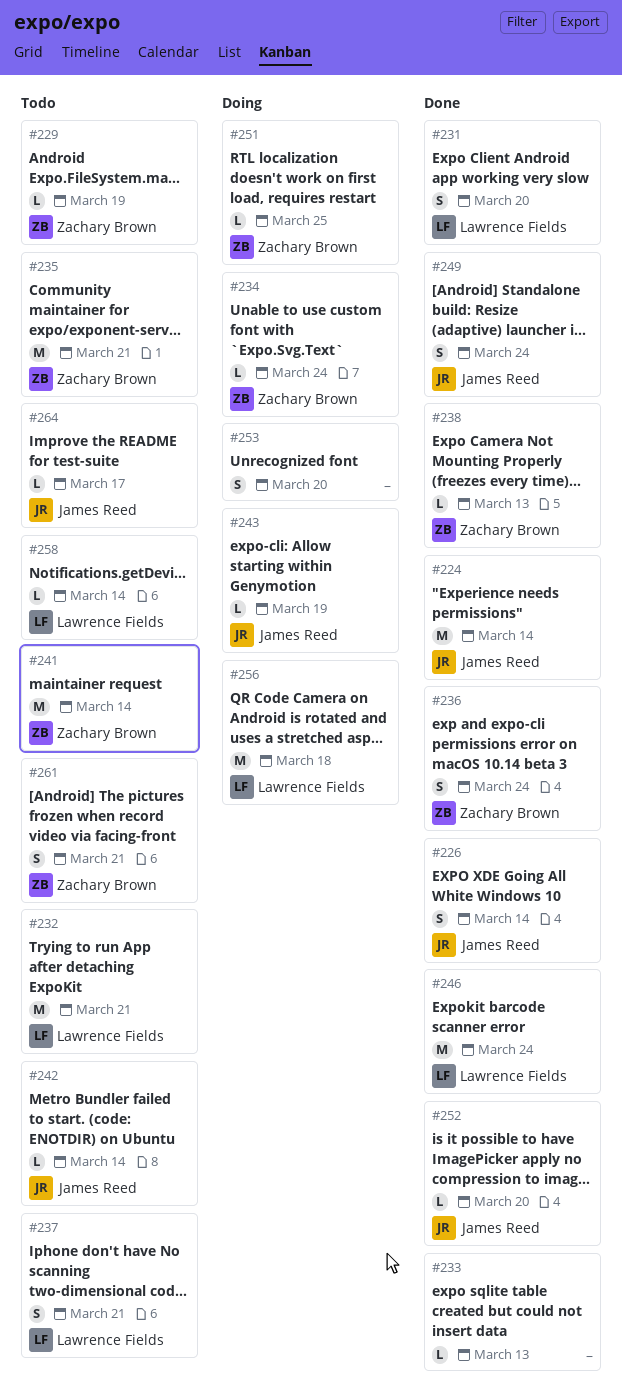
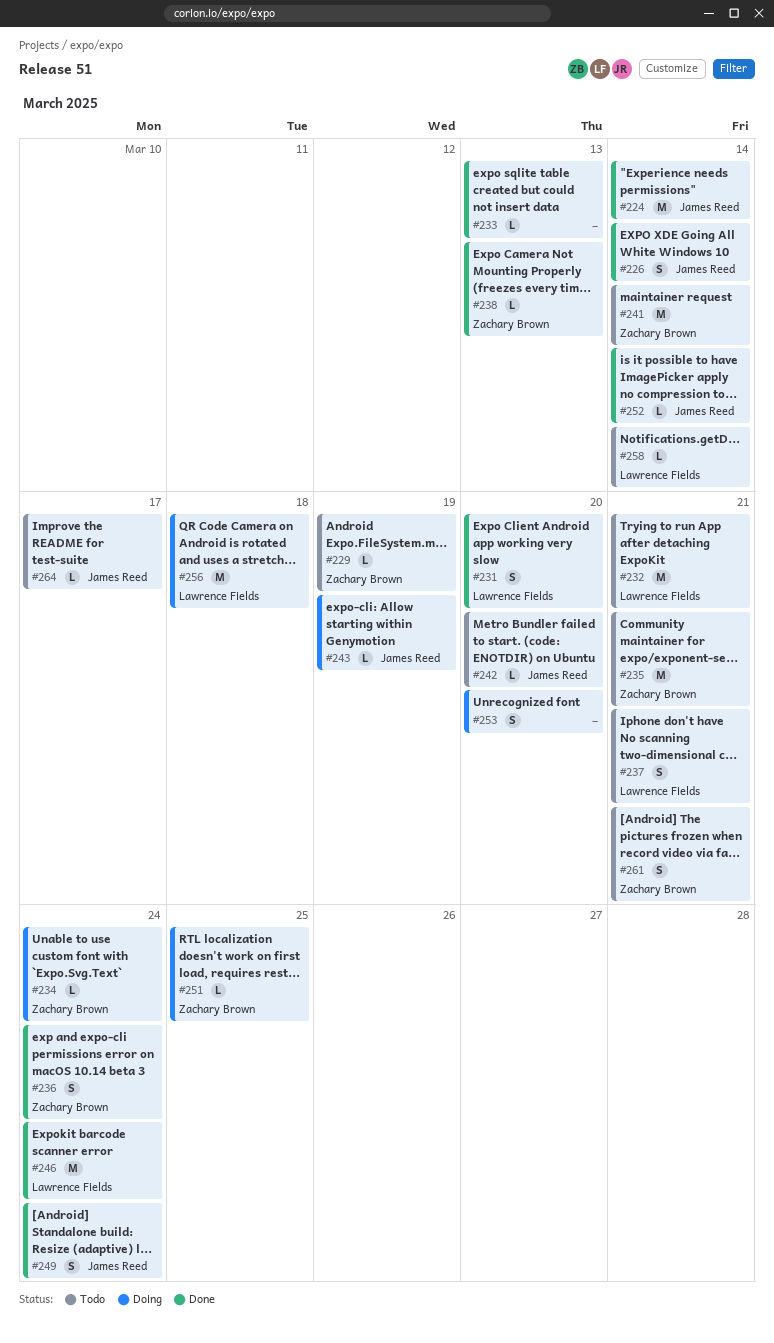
#242, due: Mar 14 -> Mar 20
#252, due: Mar 20 -> Mar 14

